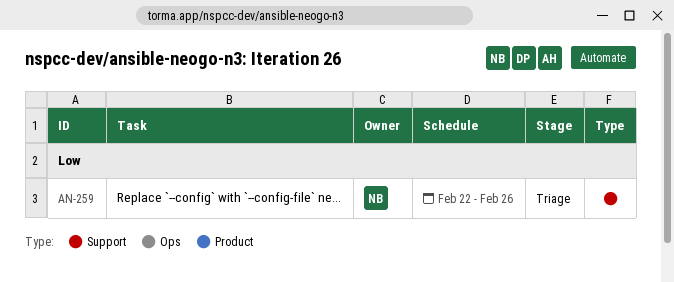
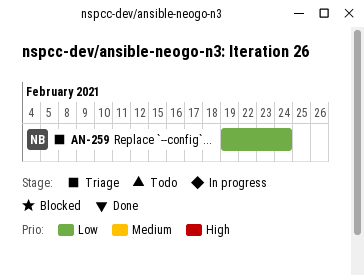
AN-259, start: Feb 22 -> Feb 19
AN-259, due: Feb 26 -> Feb 24

